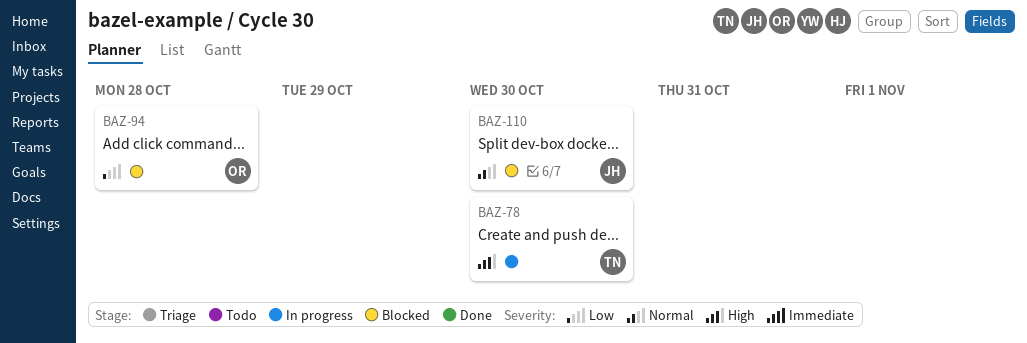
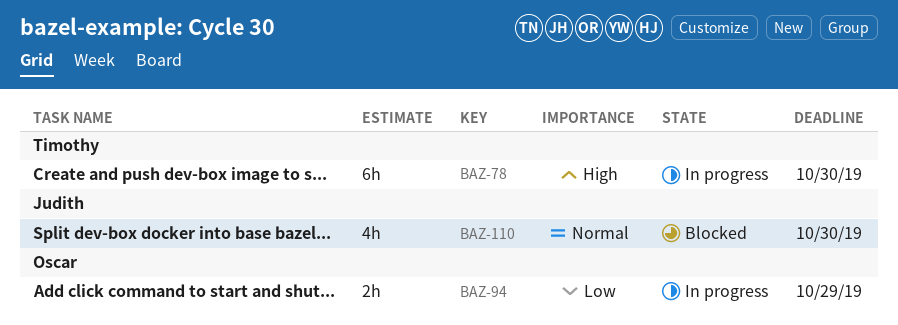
BAZ-94, status: Blocked -> In progress
BAZ-94, due: Oct 28 -> Oct 29

